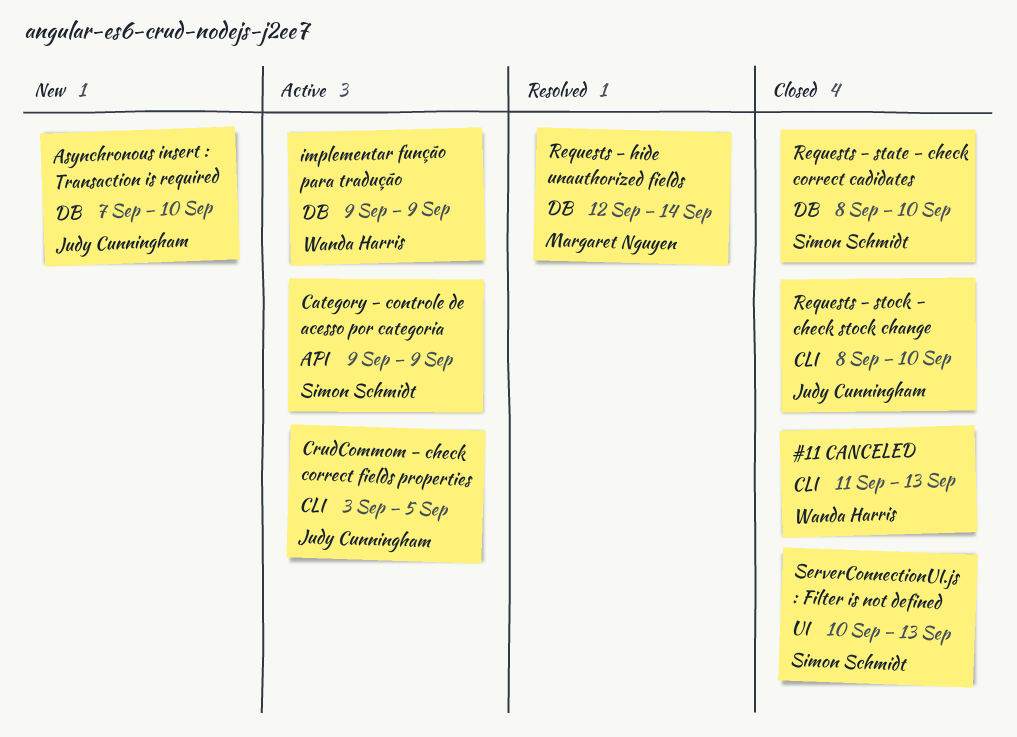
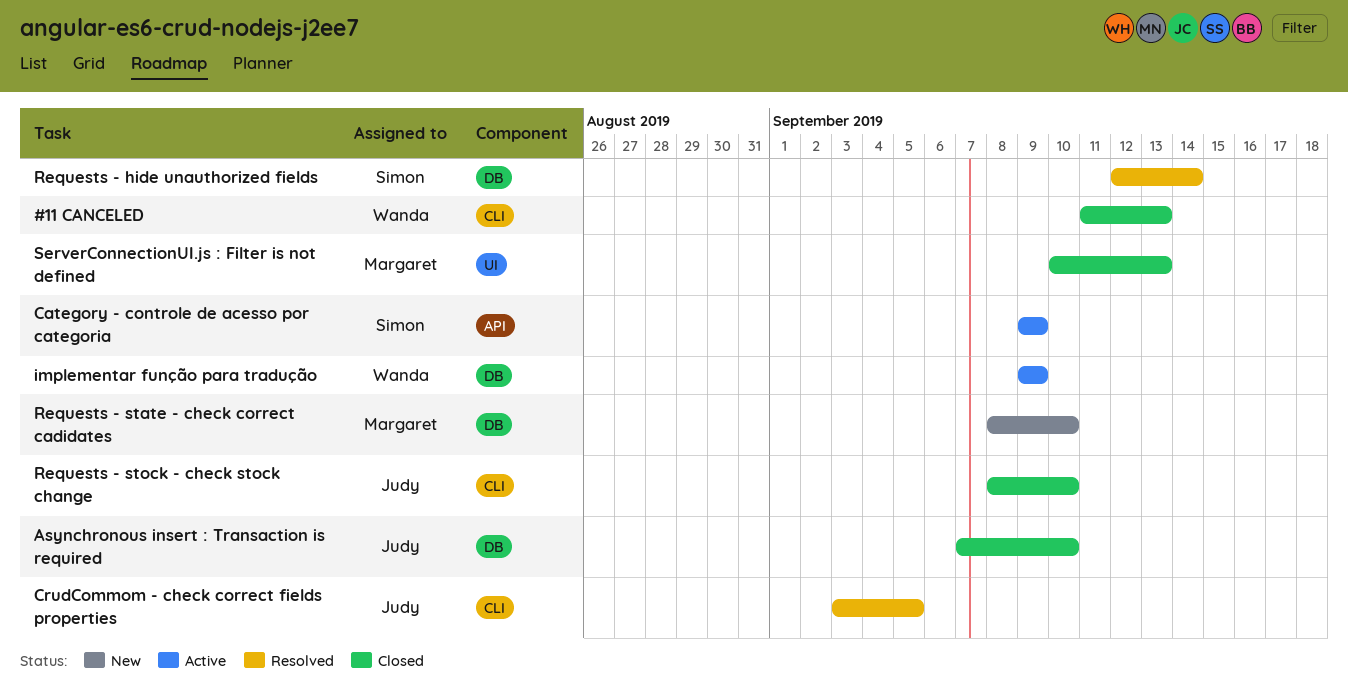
Asynchronous insert : Transaction is required, status: New -> Closed
CrudCommom - check correct fields properties, status: Active -> Resolved
Requests - hide unauthorized fields, owner: Margaret Nguyen -> Simon Schmidt
Requests - state - check correct cadidates, status: Closed -> New
Requests - state - check correct cadidates, owner: Simon Schmidt -> Margaret Nguyen
ServerConnectionUI.js : Filter is not defined, owner: Simon Schmidt -> Margaret Nguyen

